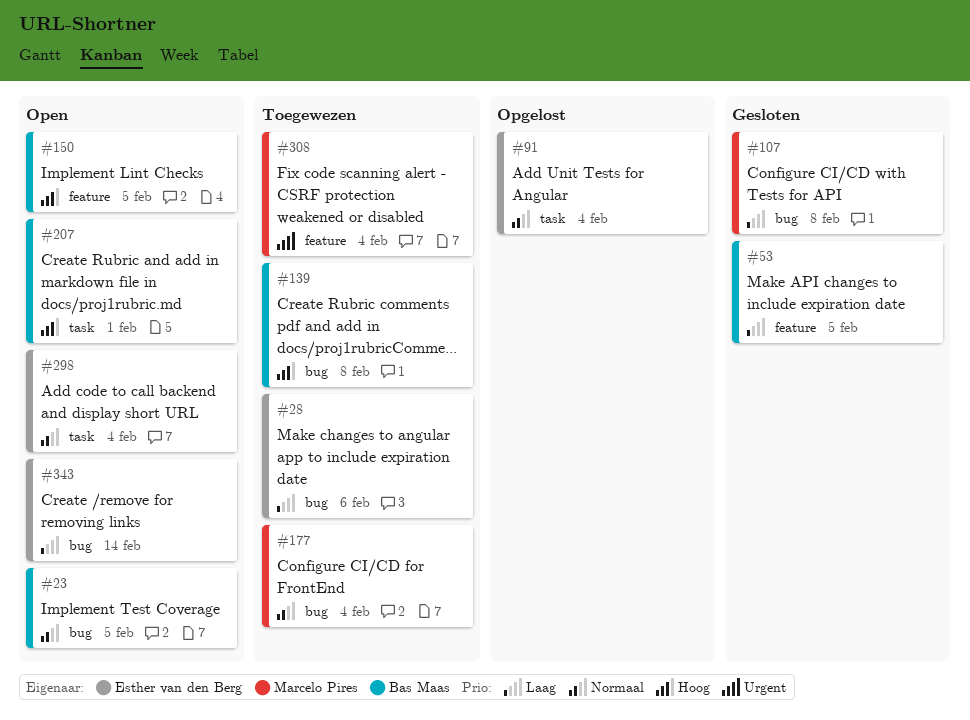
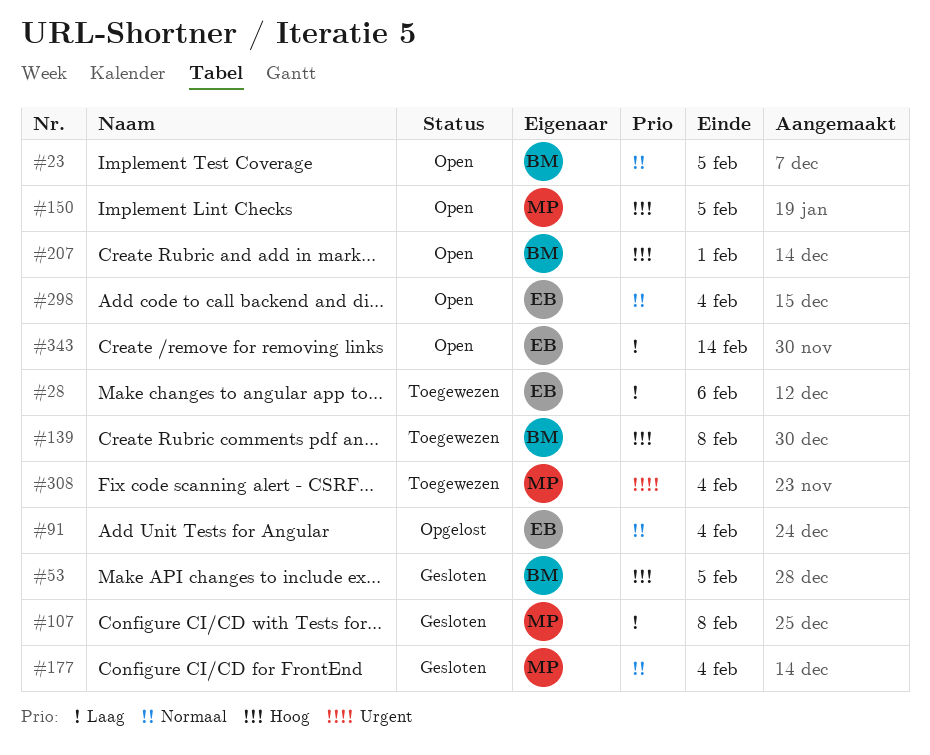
#53, priority: Laag -> Hoog
#150, owner: Bas Maas -> Marcelo Pires
#177, status: Toegewezen -> Gesloten

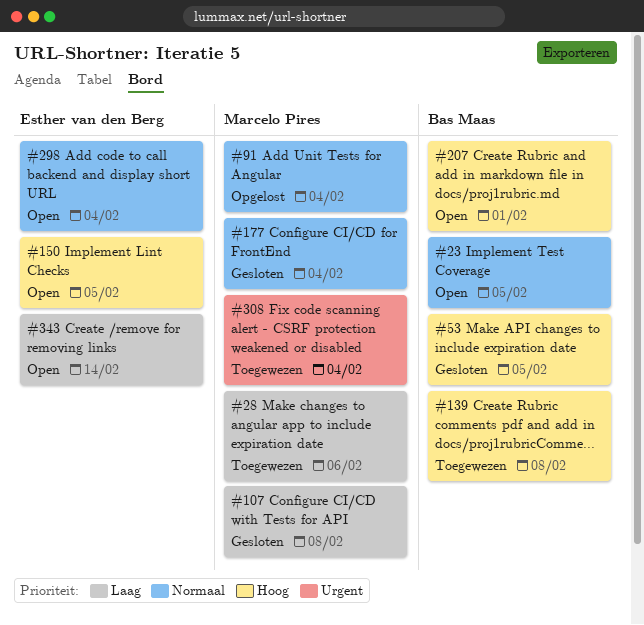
#28, owner: Esther van den Berg -> Marcelo Pires
#91, owner: Esther van den Berg -> Marcelo Pires
#150, owner: Marcelo Pires -> Esther van den Berg

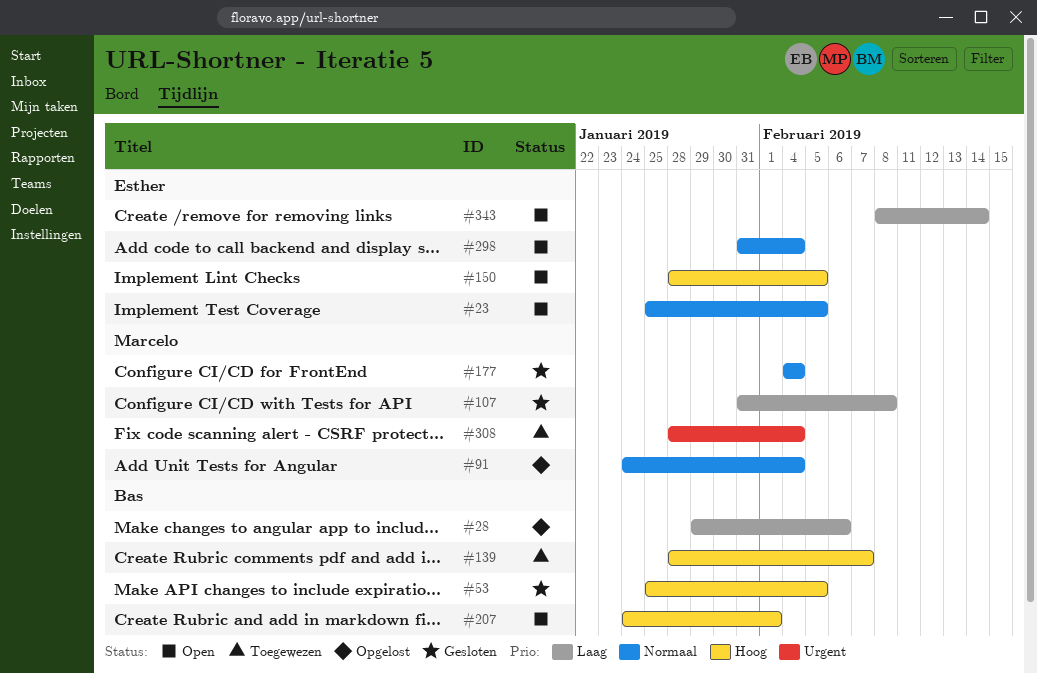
#23, owner: Bas Maas -> Esther van den Berg
#28, status: Toegewezen -> Opgelost
#28, owner: Marcelo Pires -> Bas Maas
#139, due: Feb 8 -> Feb 7

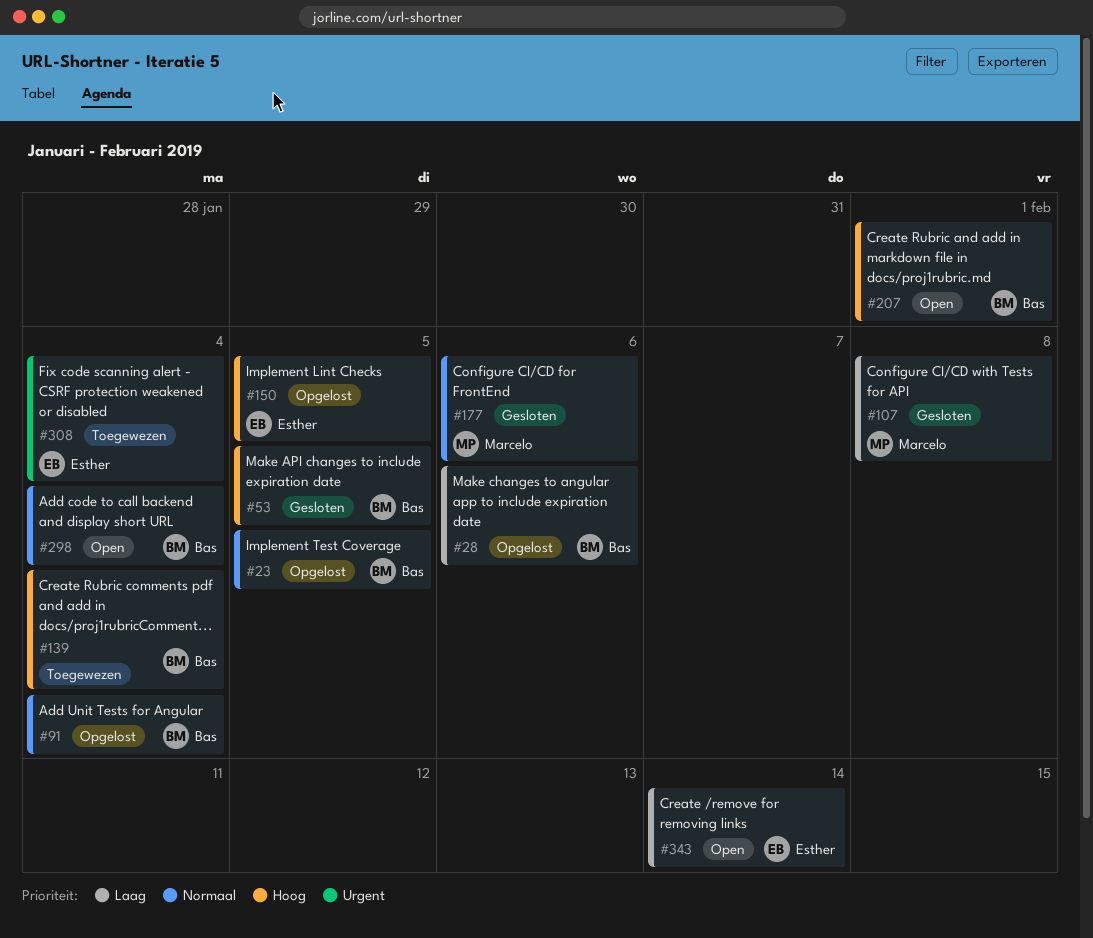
#23, status: Open -> Opgelost
#23, owner: Esther -> Bas
#91, owner: Marcelo -> Bas
#139, due: Feb 7 -> Feb 4
#150, status: Open -> Opgelost
#177, due: Feb 4 -> Feb 6
#298, owner: Esther -> Bas
#308, owner: Marcelo -> Esther

